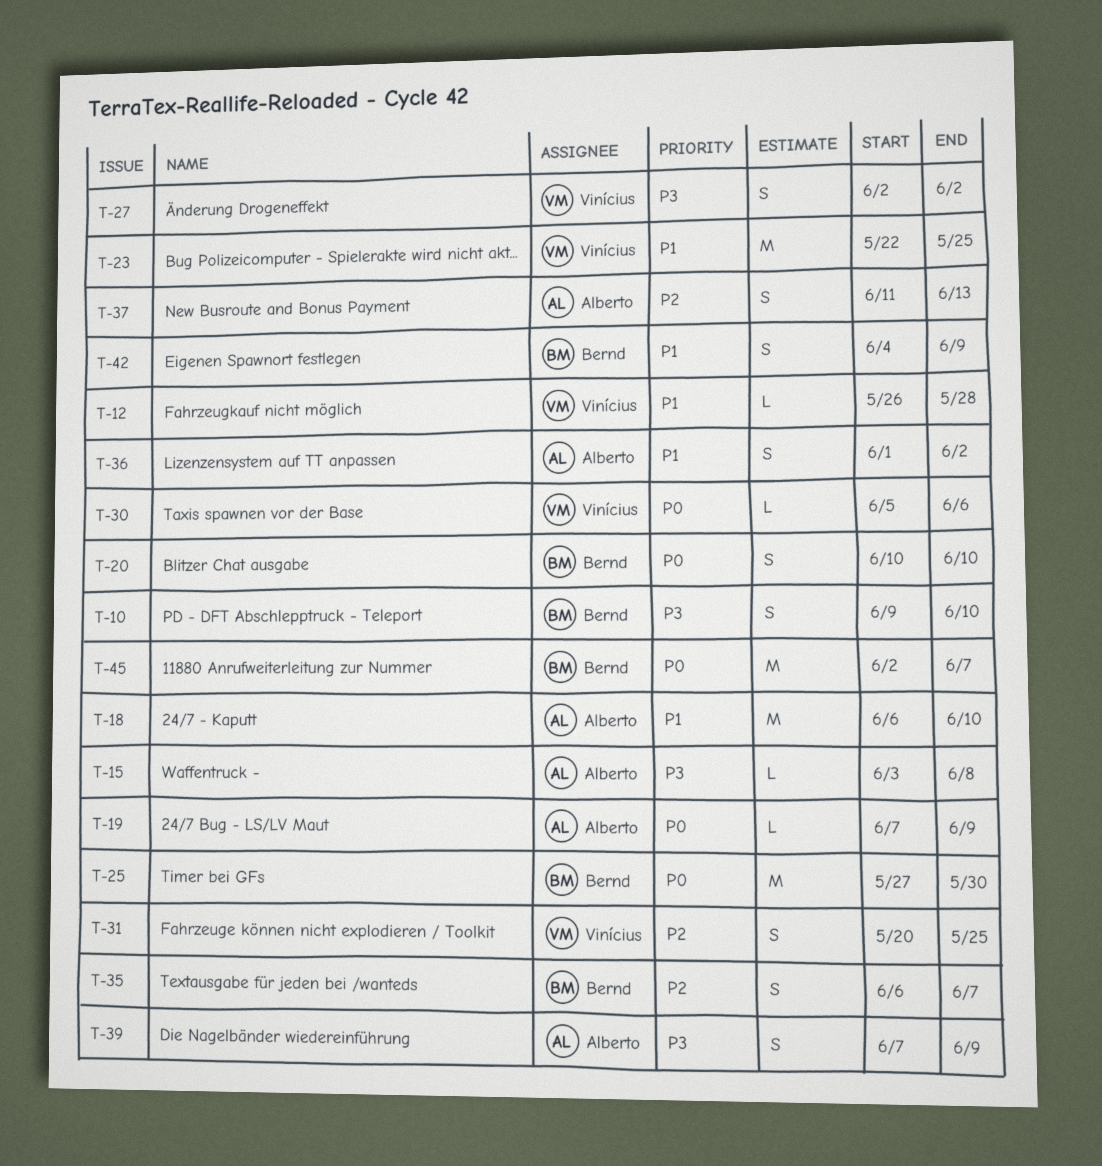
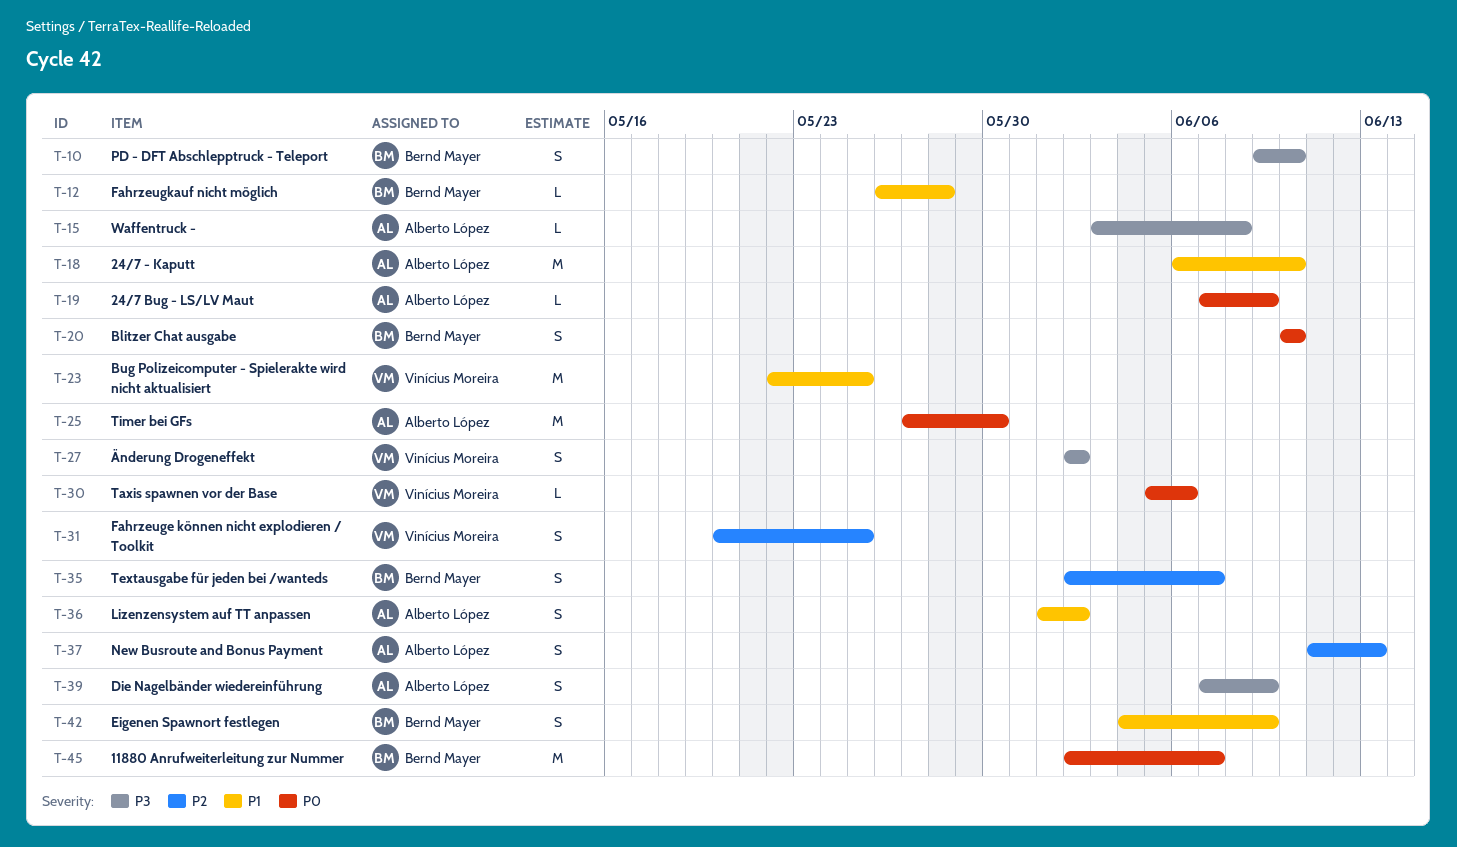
T-12, owner: Vinícius Moreira -> Bernd Mayer
T-25, owner: Bernd Mayer -> Alberto López
T-35, start: Jun 6 -> Jun 2

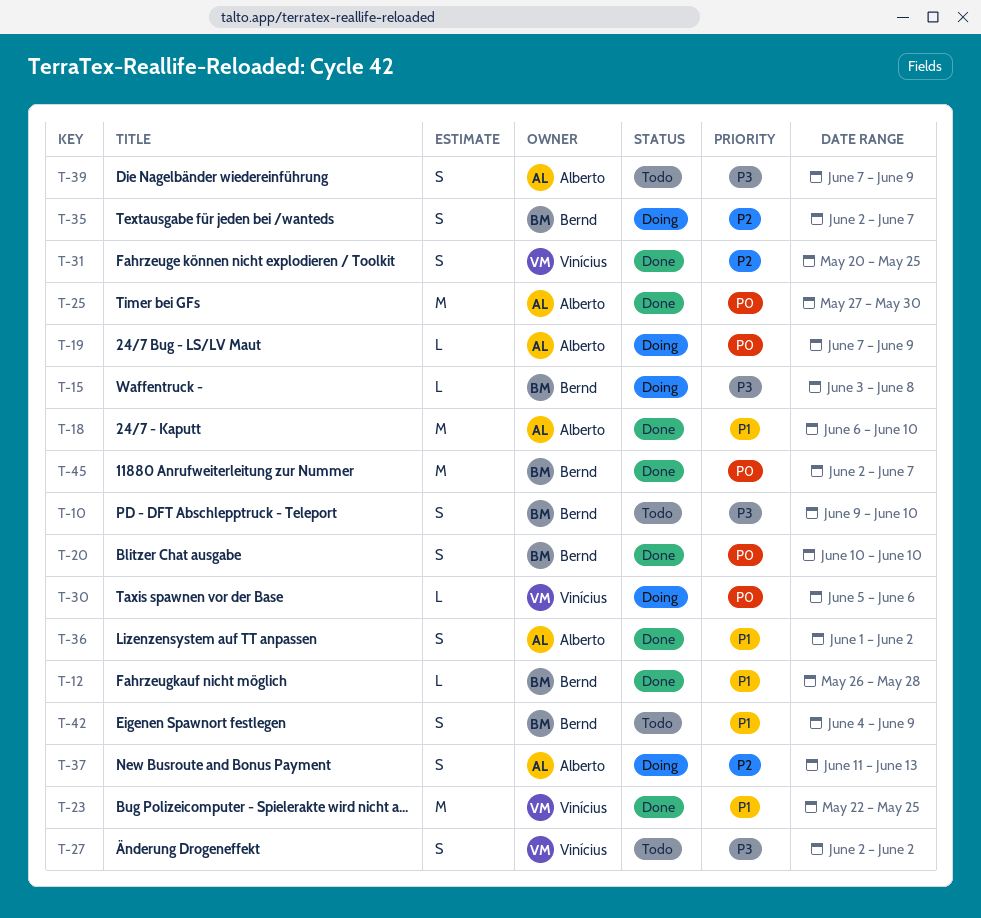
T-15, owner: Alberto López -> Bernd Mayer

